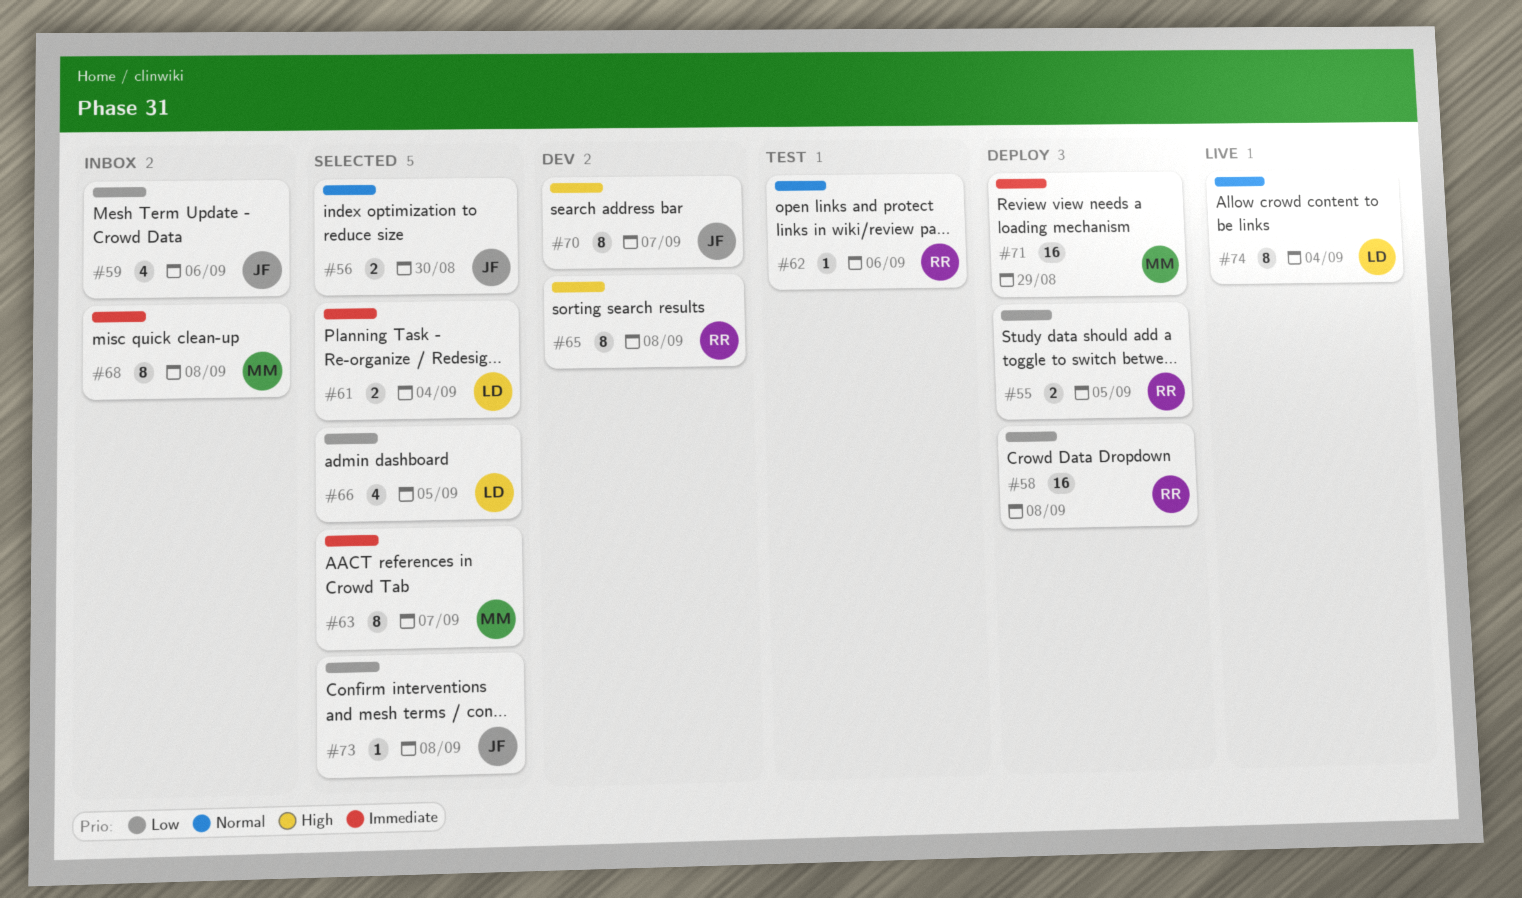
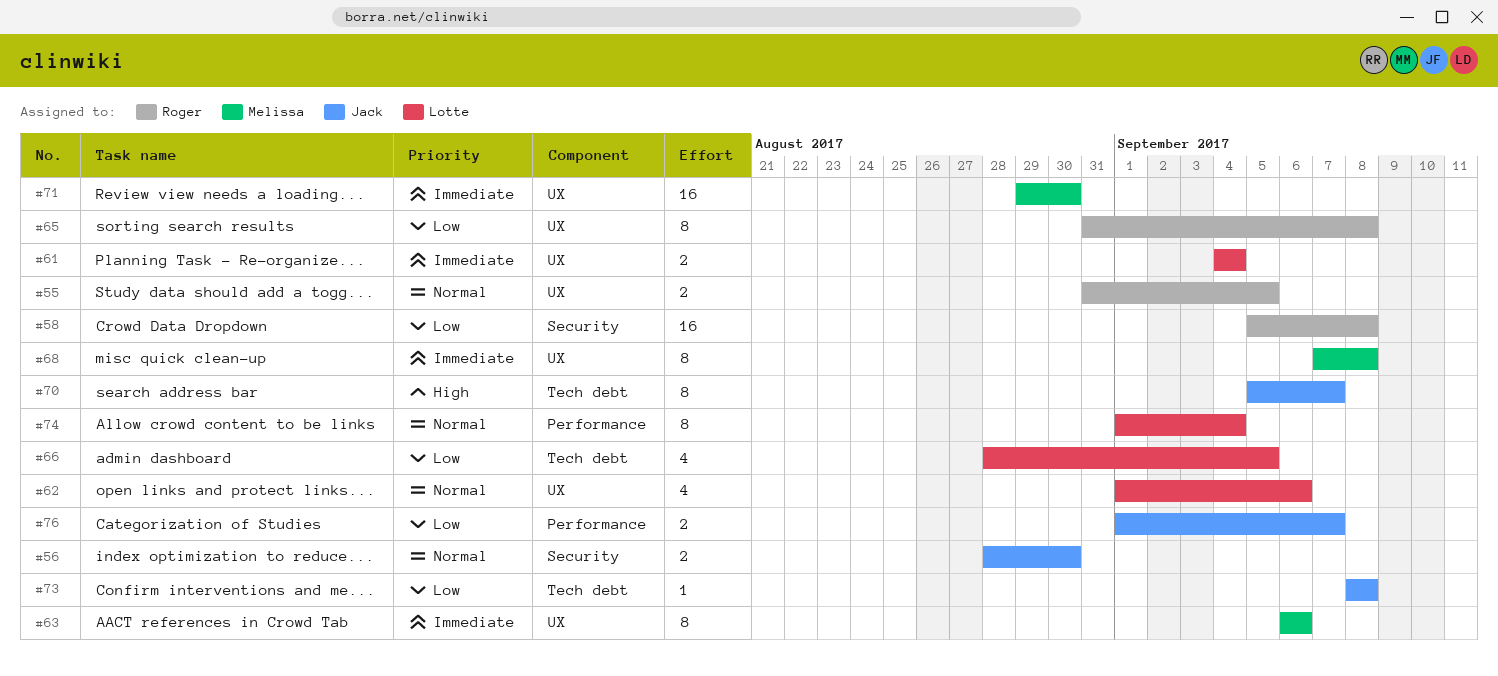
#55, priority: Low -> Normal
#59: present -> none
#62, owner: Roger -> Lotte
#62, estimate: 1 -> 4
#63, due: Sep 7 -> Sep 6
#65, priority: High -> Low
#71, due: Aug 29 -> Aug 30
#76: none -> present

